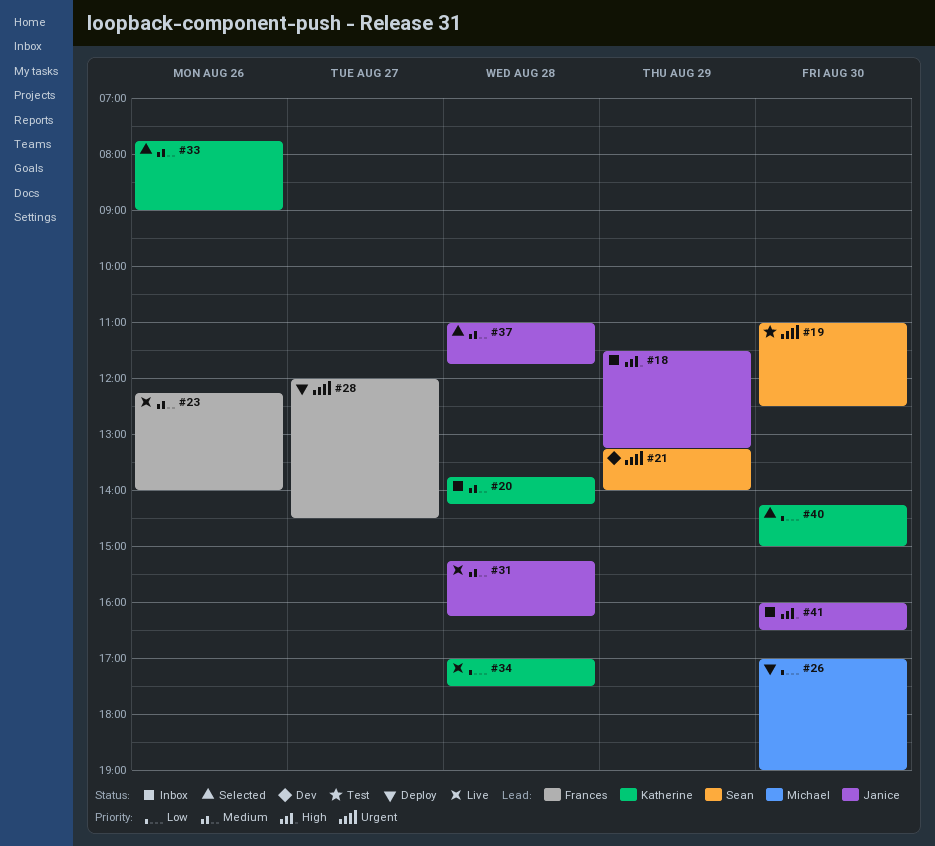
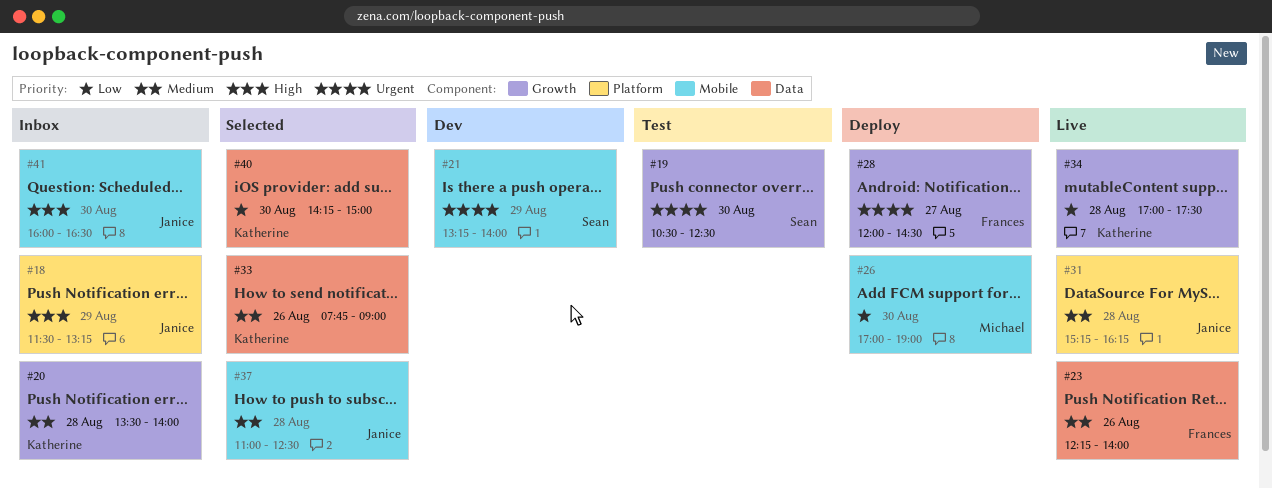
#19, begins: 11:00 -> 10:30
#20, begins: 13:45 -> 13:30
#20, ends: 14:15 -> 14:00
#37, ends: 11:45 -> 12:30

